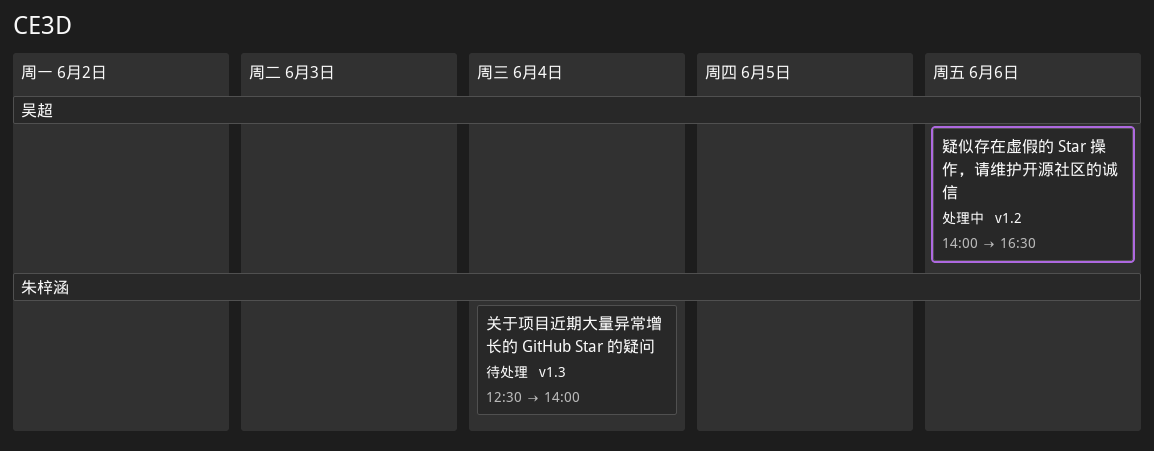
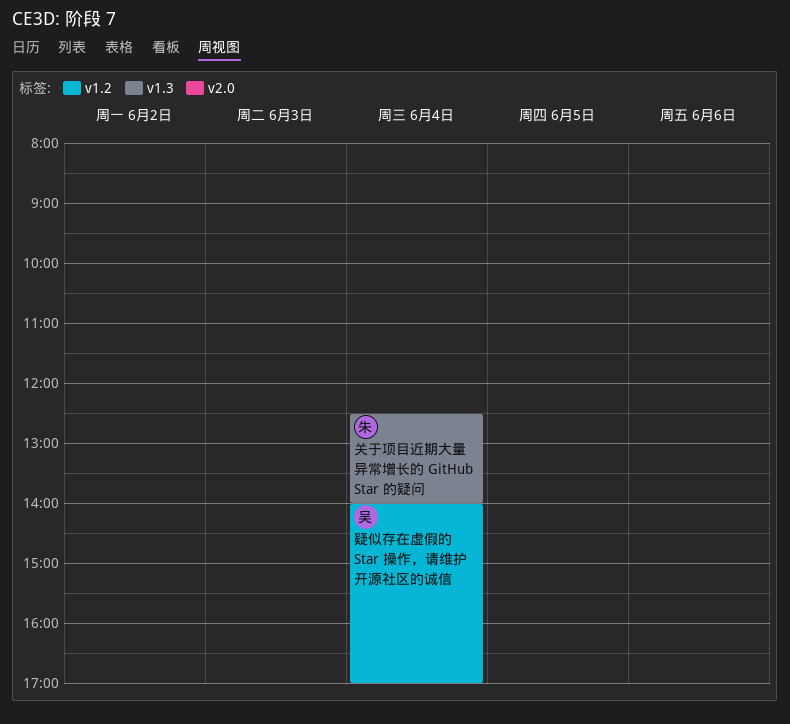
疑似存在虚假的 Star 操作，请维护开源社区的诚信, day: Jun 6 -> Jun 4
疑似存在虚假的 Star 操作，请维护开源社区的诚信, ends: 16:30 -> 17:00

